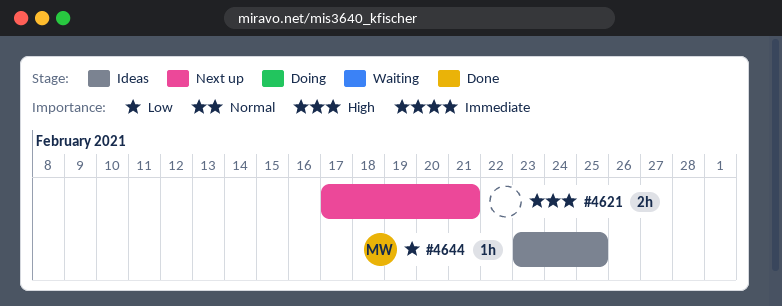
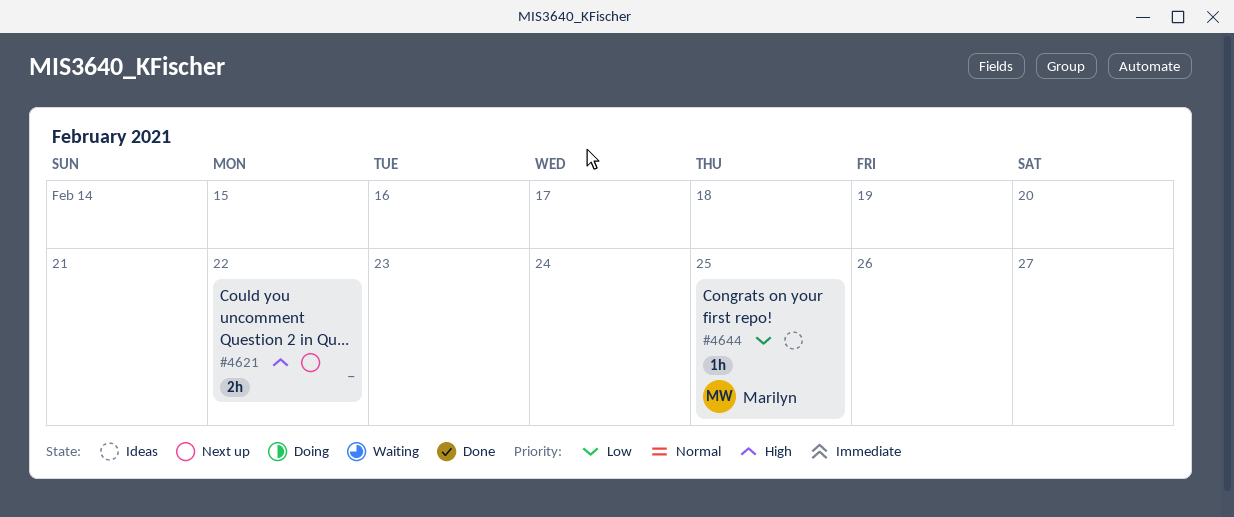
#4621, due: Feb 21 -> Feb 22

